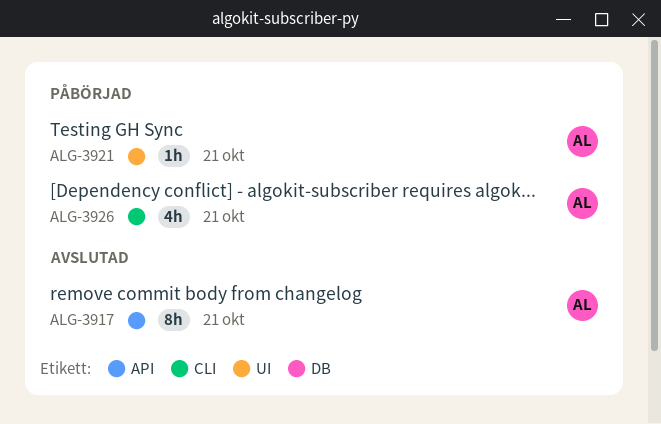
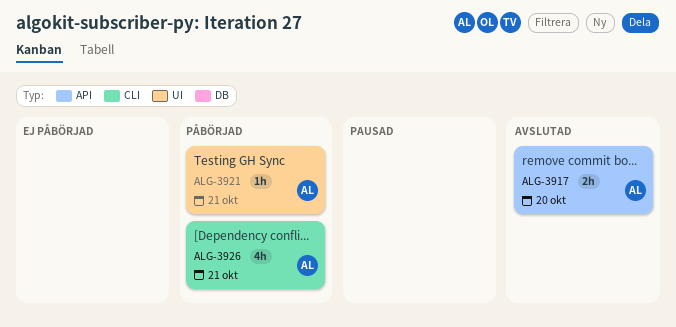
ALG-3917, estimate: 8h -> 2h
ALG-3917, due: Oct 21 -> Oct 20

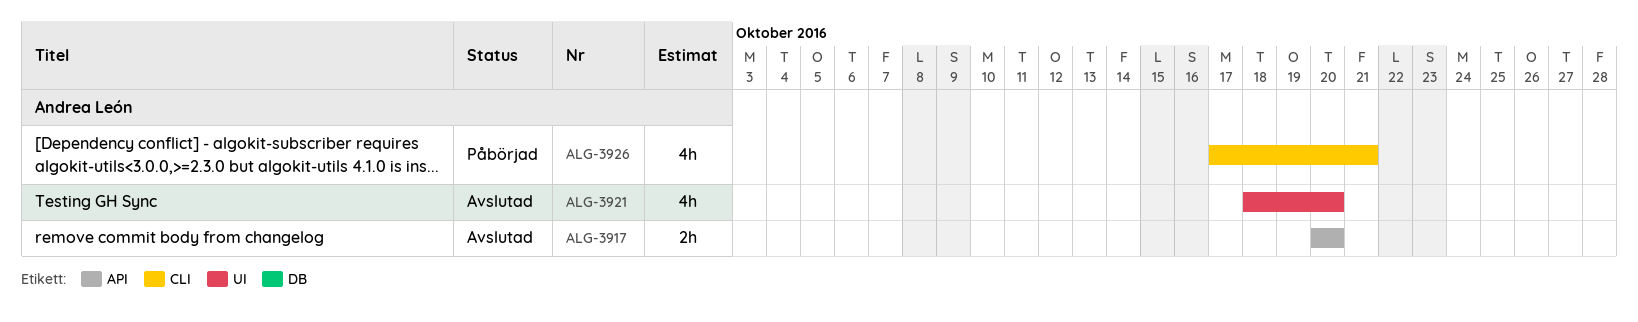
ALG-3921, status: Påbörjad -> Avslutad
ALG-3921, estimate: 1h -> 4h
ALG-3921, due: Oct 21 -> Oct 20

